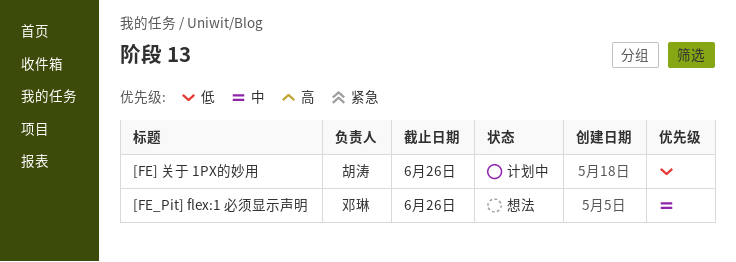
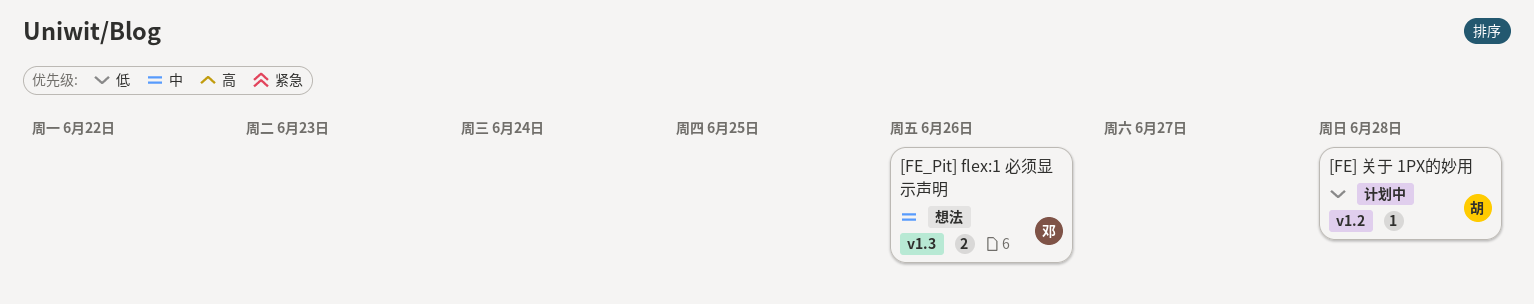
[FE] 关于 1PX的妙用, due: Jun 26 -> Jun 28

